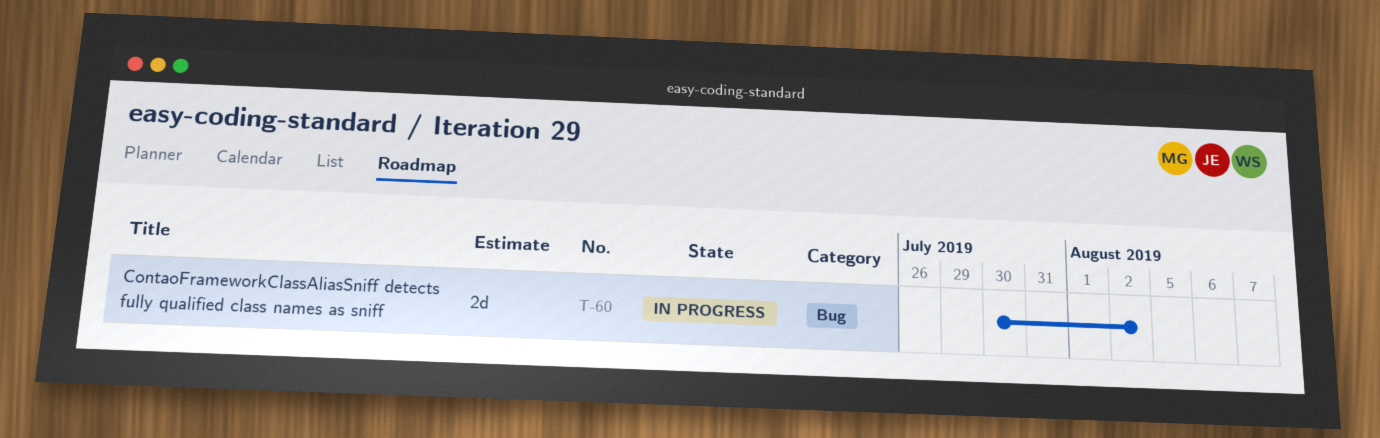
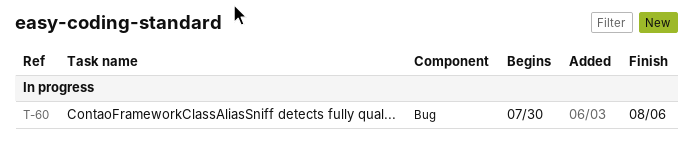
T-60, due: Aug 2 -> Aug 6

